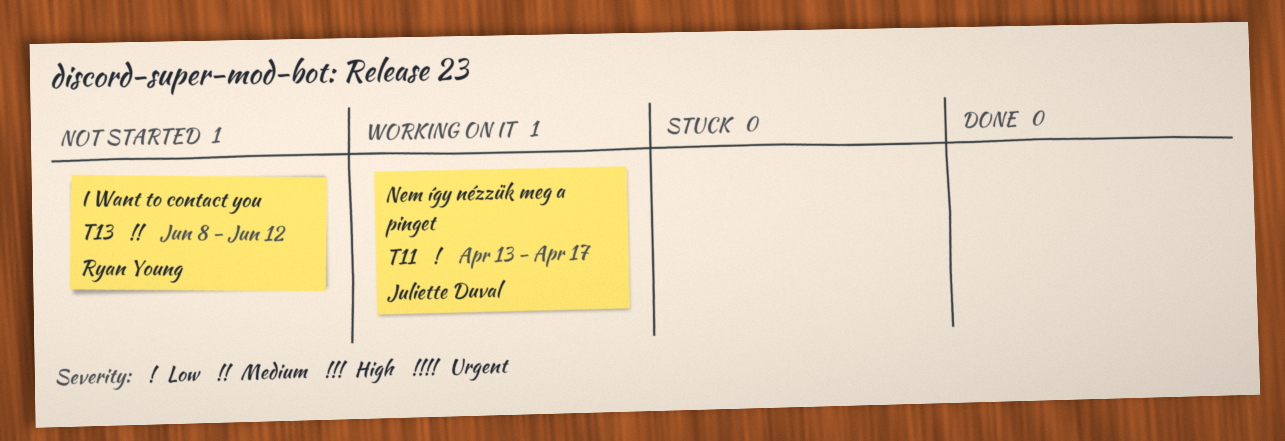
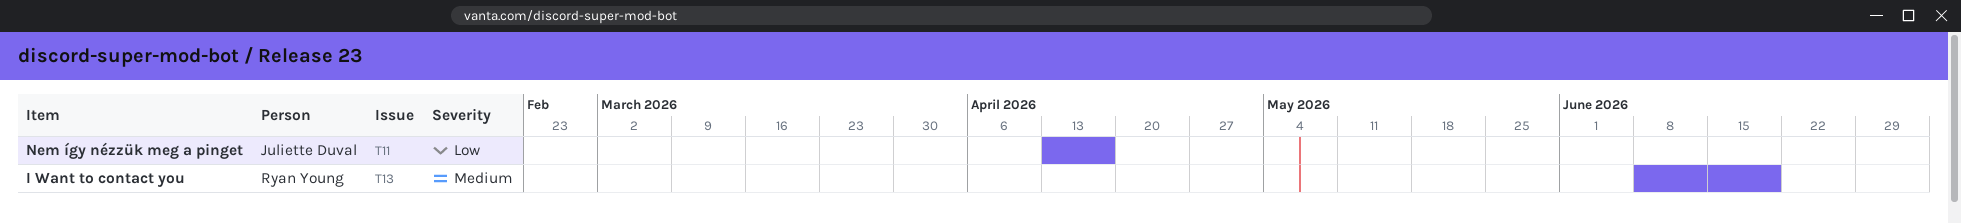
T13, due: Jun 12 -> Jun 19

